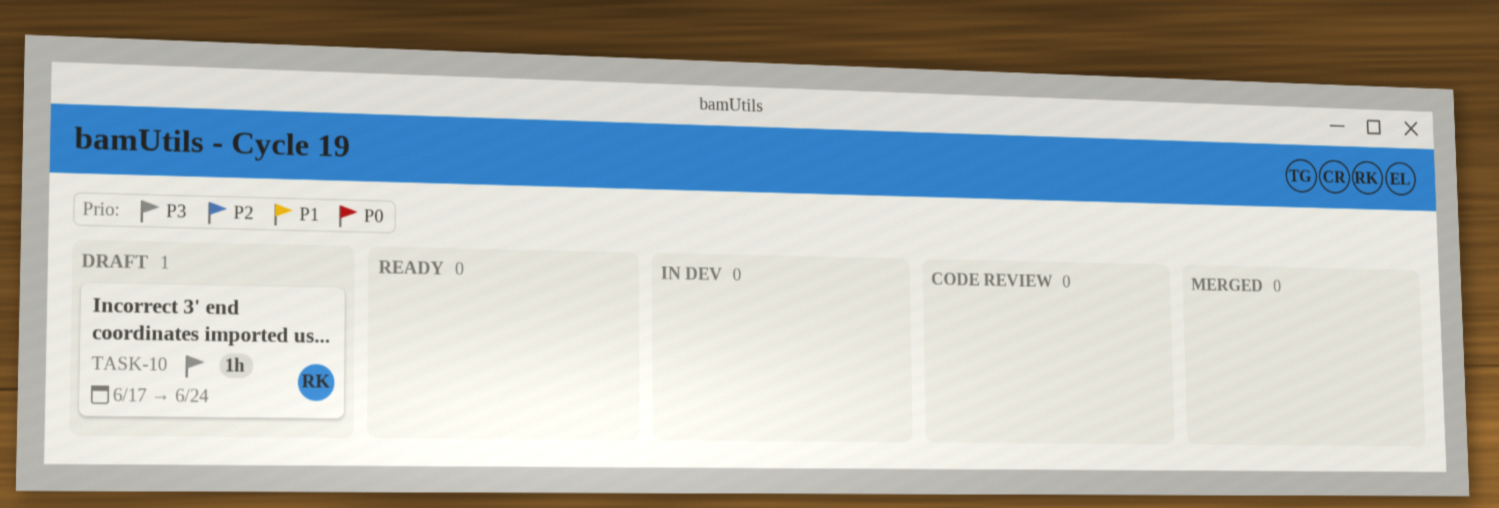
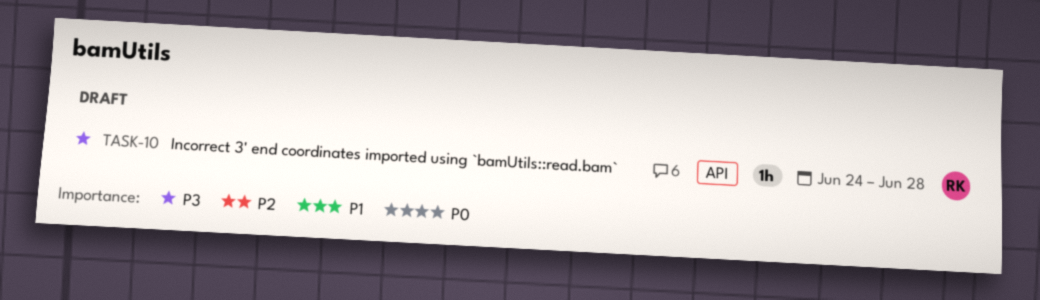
TASK-10, start: Jun 17 -> Jun 24
TASK-10, due: Jun 24 -> Jun 28

